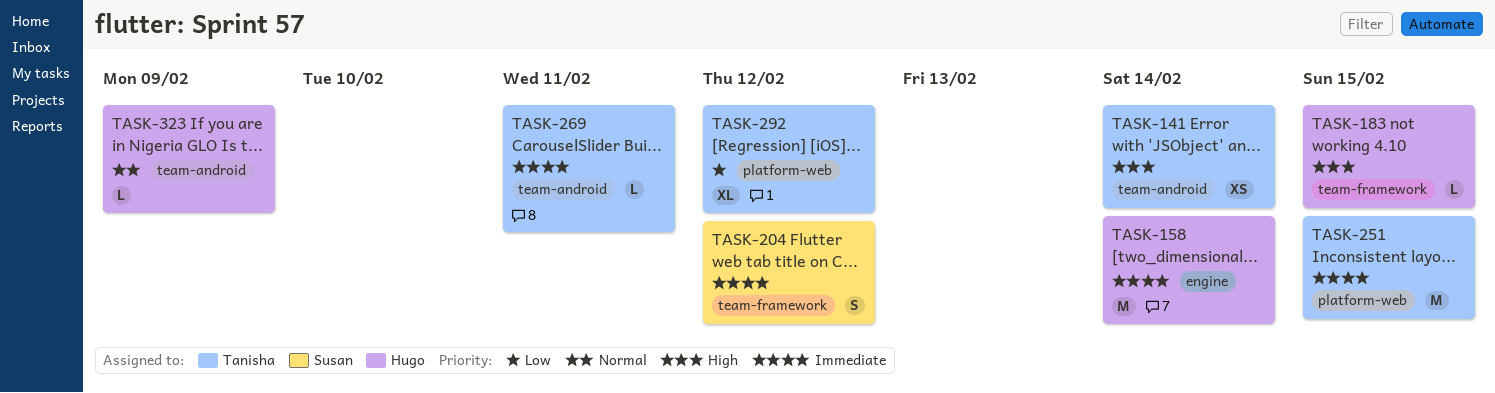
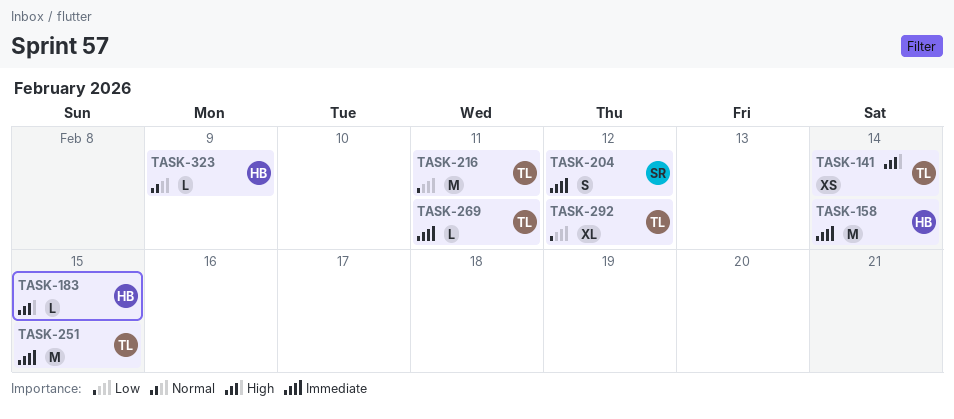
TASK-216: none -> present

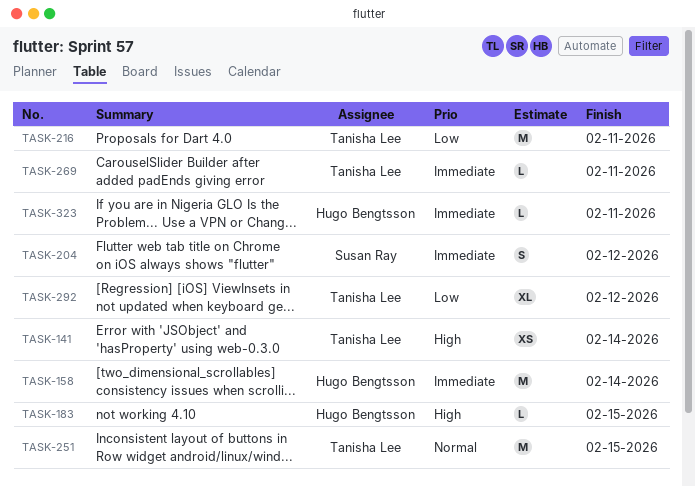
TASK-251, priority: Immediate -> Normal
TASK-323, priority: Normal -> Immediate
TASK-323, due: Feb 9 -> Feb 11

